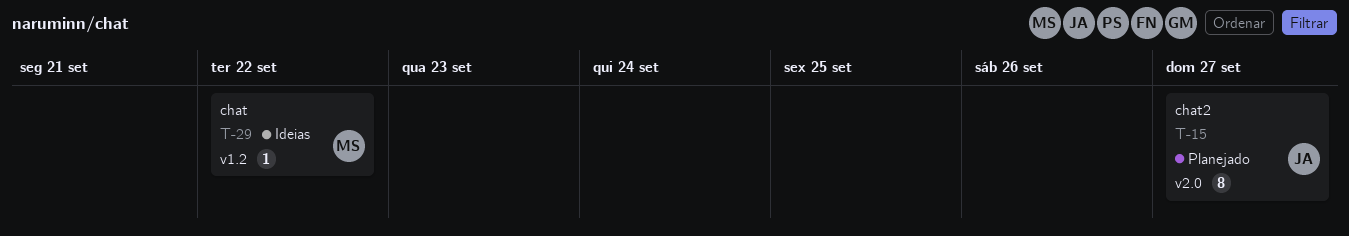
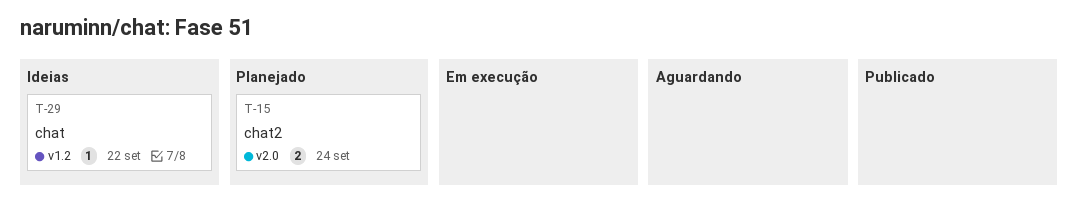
T-15, estimate: 8 -> 2
T-15, due: Sep 27 -> Sep 24

